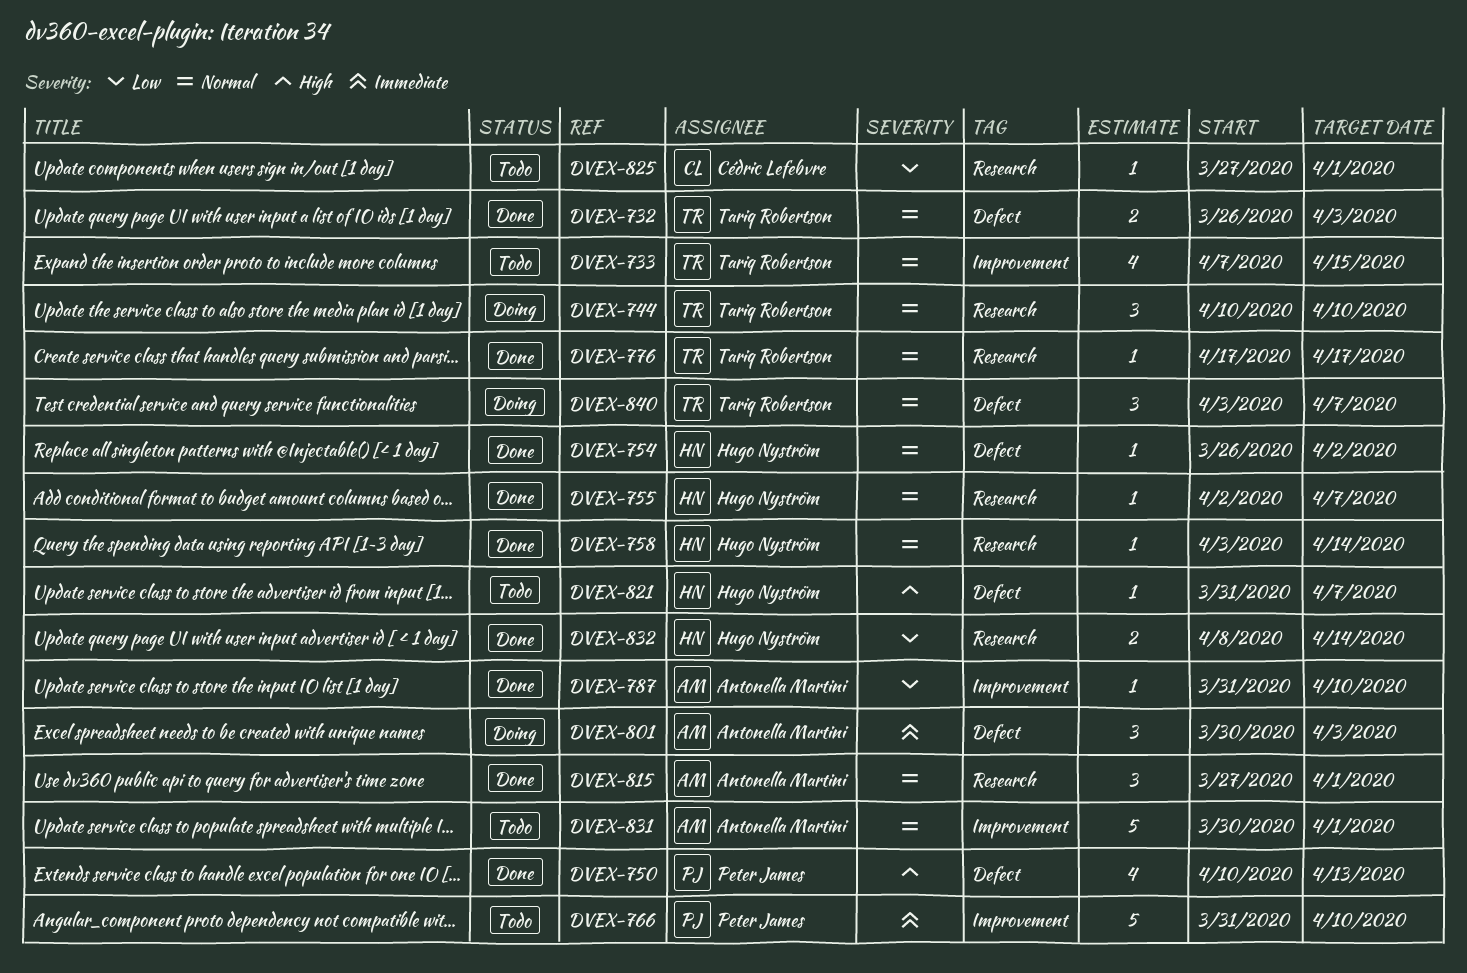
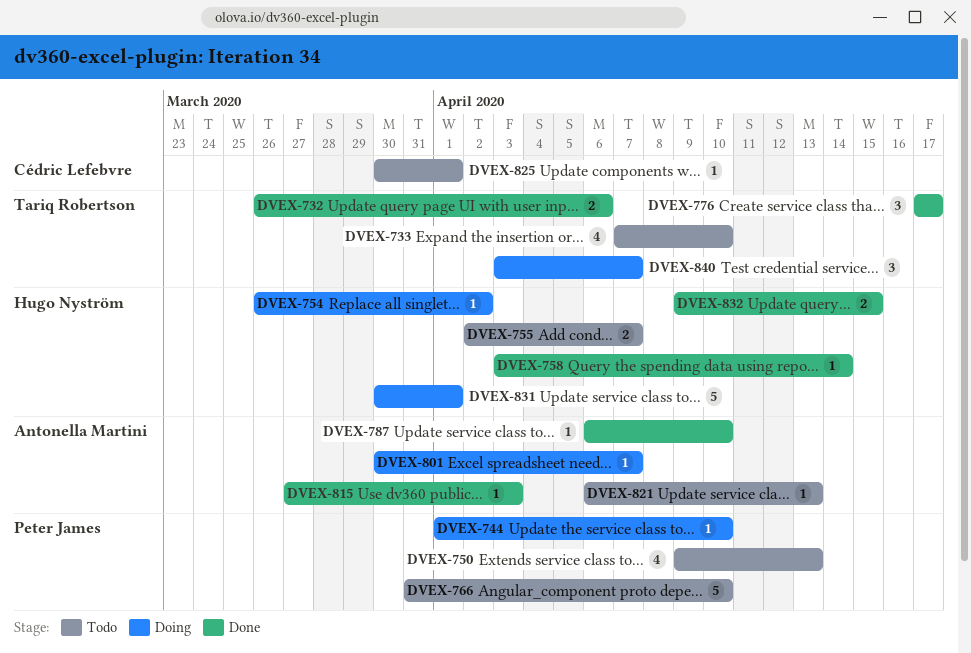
DVEX-732, due: Apr 3 -> Apr 6
DVEX-733, due: Apr 15 -> Apr 10
DVEX-744, owner: Tariq Robertson -> Peter James
DVEX-744, estimate: 3 -> 1
DVEX-744, start: Apr 10 -> Apr 1
DVEX-750, status: Done -> Todo
DVEX-750, start: Apr 10 -> Apr 9
DVEX-754, status: Done -> Doing
DVEX-755, status: Done -> Todo
DVEX-755, estimate: 1 -> 2
DVEX-776, estimate: 1 -> 3
DVEX-787, start: Mar 31 -> Apr 6
DVEX-801, estimate: 3 -> 1
DVEX-801, due: Apr 3 -> Apr 7
DVEX-815, estimate: 3 -> 1
DVEX-815, due: Apr 1 -> Apr 3
DVEX-821, owner: Hugo Nyström -> Antonella Martini
DVEX-821, start: Mar 31 -> Apr 6
DVEX-821, due: Apr 7 -> Apr 13
DVEX-825, start: Mar 27 -> Mar 30
DVEX-831, status: Todo -> Doing
DVEX-831, owner: Antonella Martini -> Hugo Nyström
DVEX-832, start: Apr 8 -> Apr 9
DVEX-832, due: Apr 14 -> Apr 15

